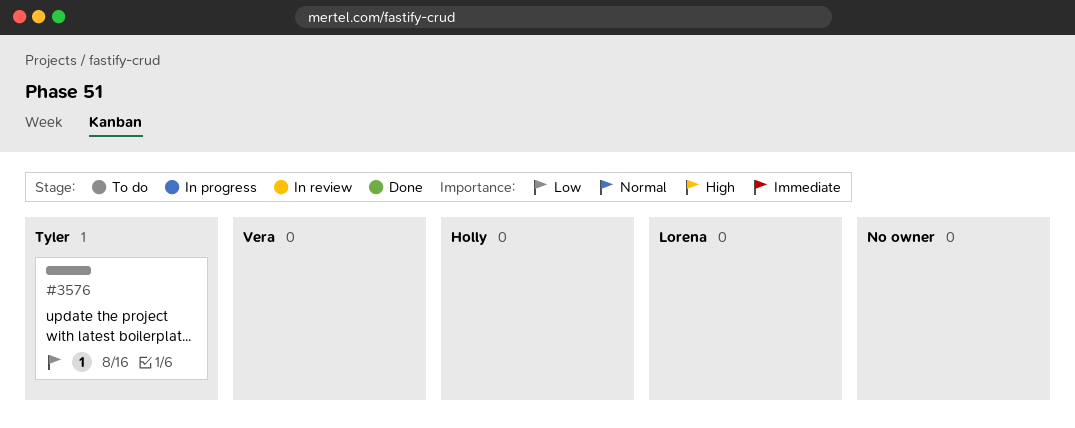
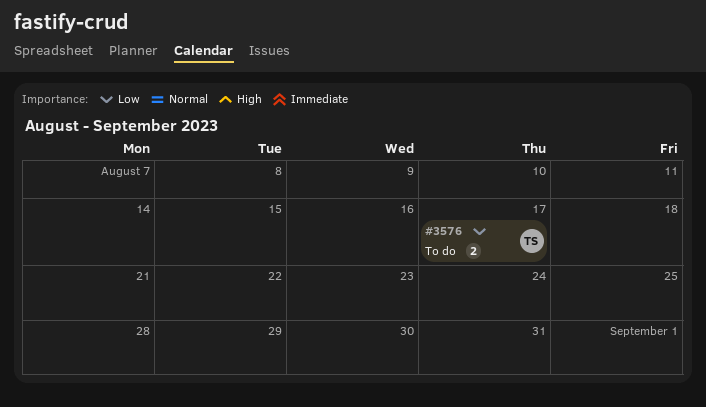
#3576, estimate: 1 -> 2
#3576, due: Aug 16 -> Aug 17

